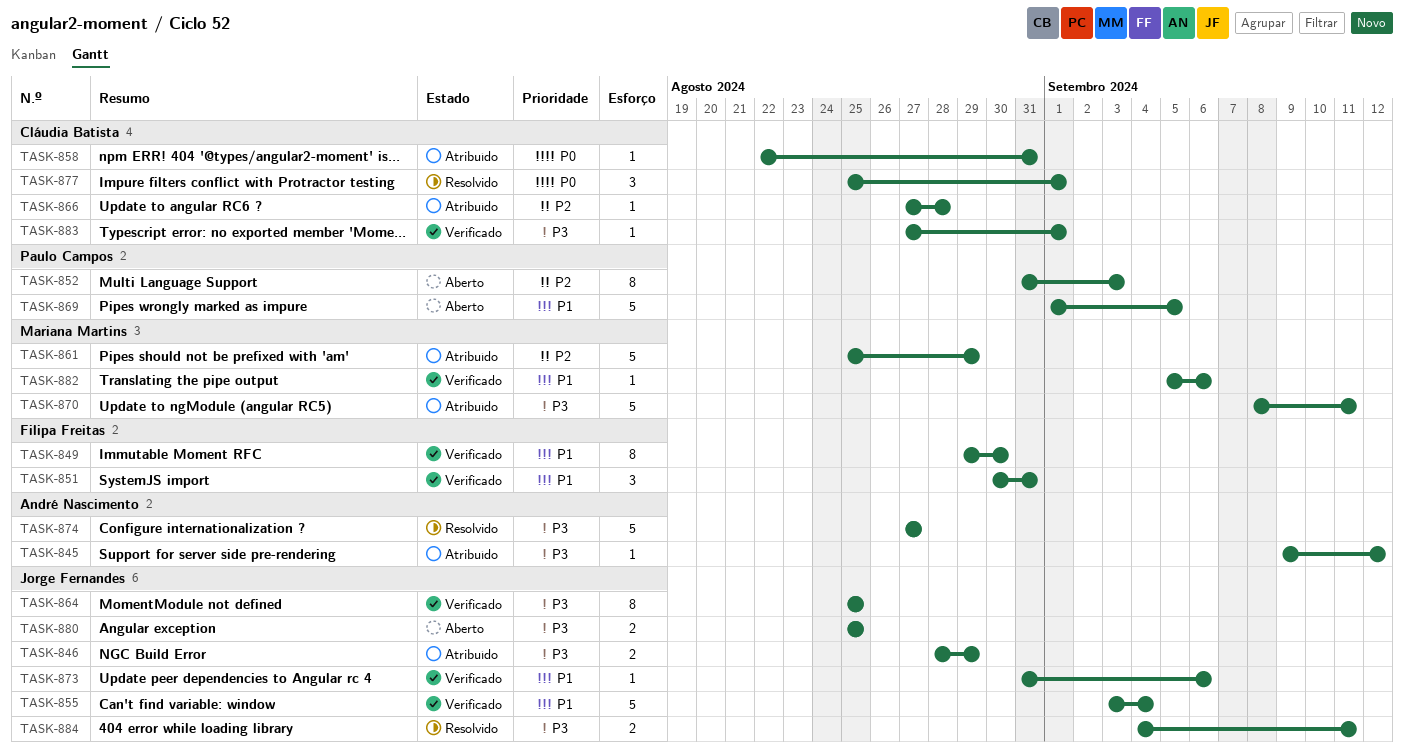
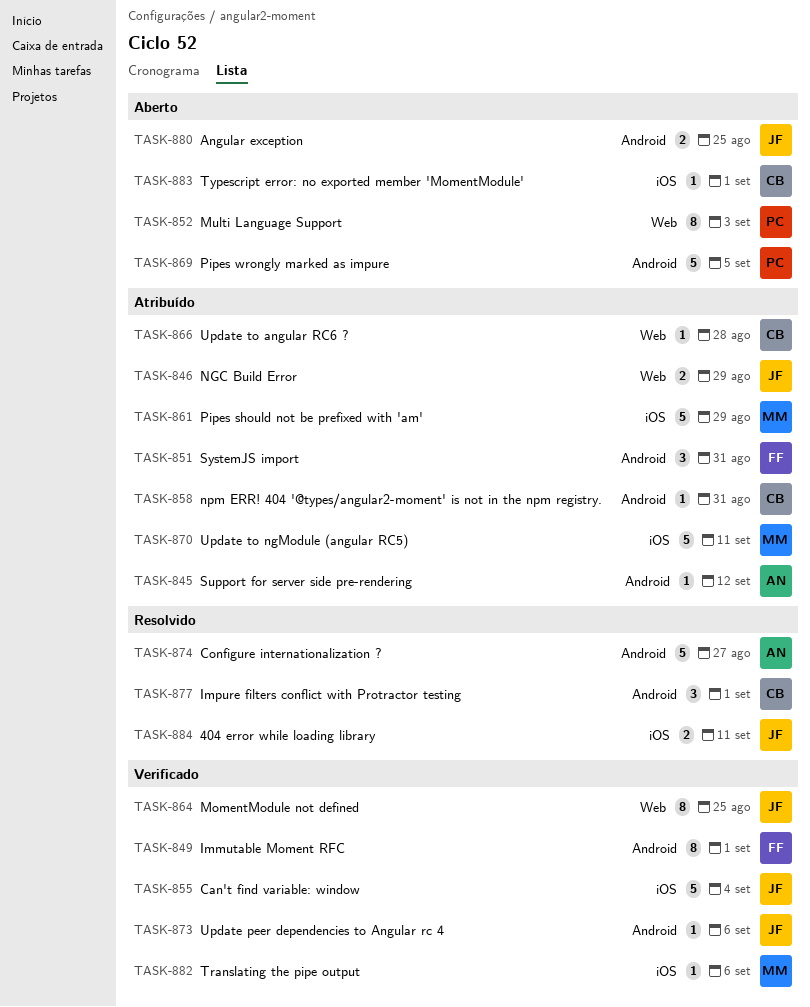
TASK-849, due: Aug 30 -> Sep 1
TASK-851, status: Verificado -> Atribuído
TASK-883, status: Verificado -> Aberto

